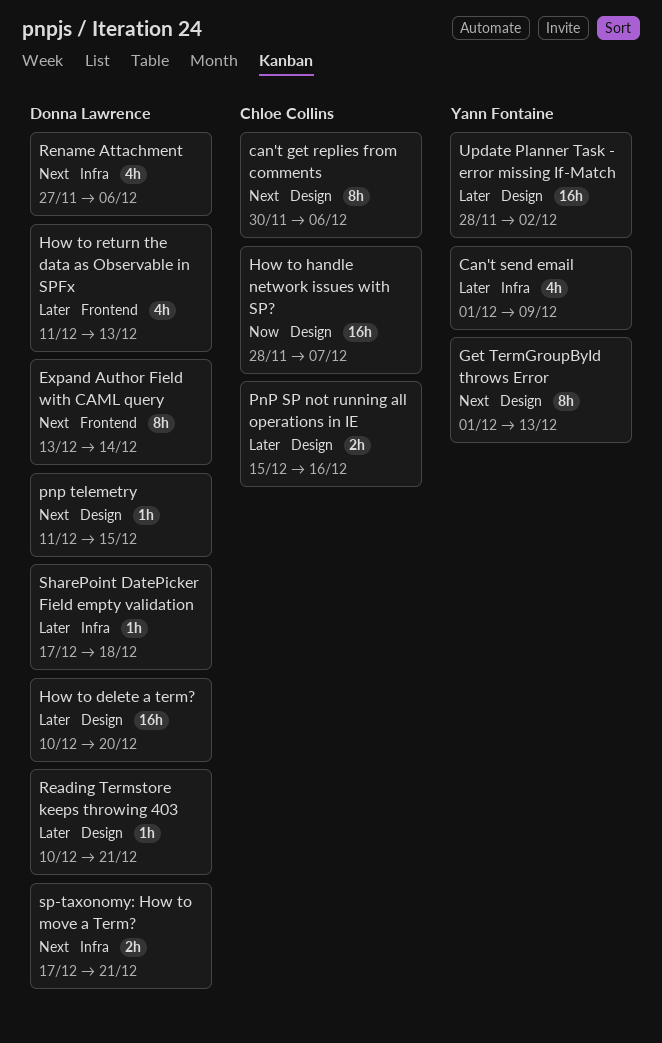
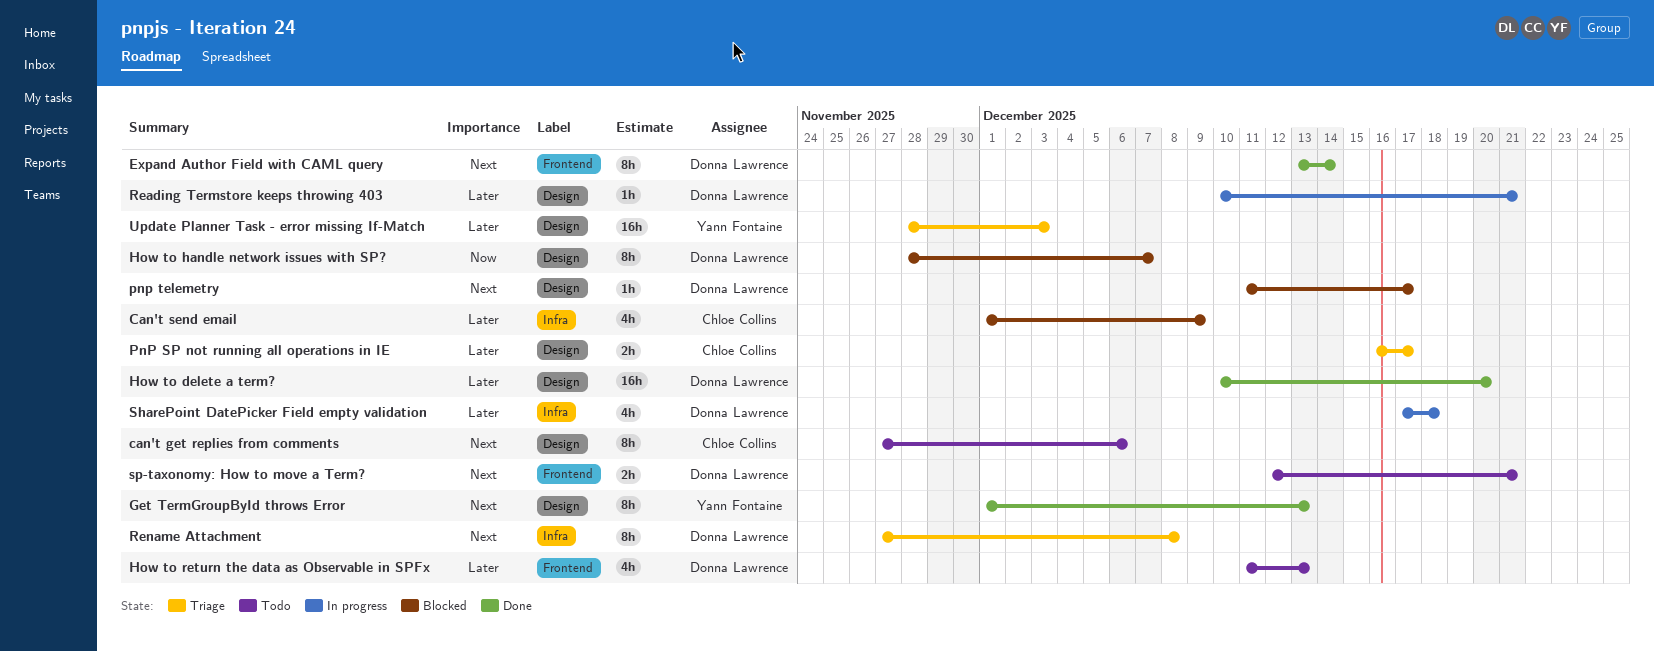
can't get replies from comments, start: Nov 30 -> Nov 27
Can't send email, owner: Yann Fontaine -> Chloe Collins
How to handle network issues with SP?, owner: Chloe Collins -> Donna Lawrence
How to handle network issues with SP?, estimate: 16h -> 8h
PnP SP not running all operations in IE, start: Dec 15 -> Dec 16
PnP SP not running all operations in IE, due: Dec 16 -> Dec 17
pnp telemetry, due: Dec 15 -> Dec 17
Rename Attachment, estimate: 4h -> 8h
Rename Attachment, due: Dec 6 -> Dec 8
SharePoint DatePicker Field empty validation, estimate: 1h -> 4h
sp-taxonomy: How to move a Term?, label: Infra -> Frontend
sp-taxonomy: How to move a Term?, start: Dec 17 -> Dec 12
Update Planner Task - error missing If-Match, due: Dec 2 -> Dec 3

